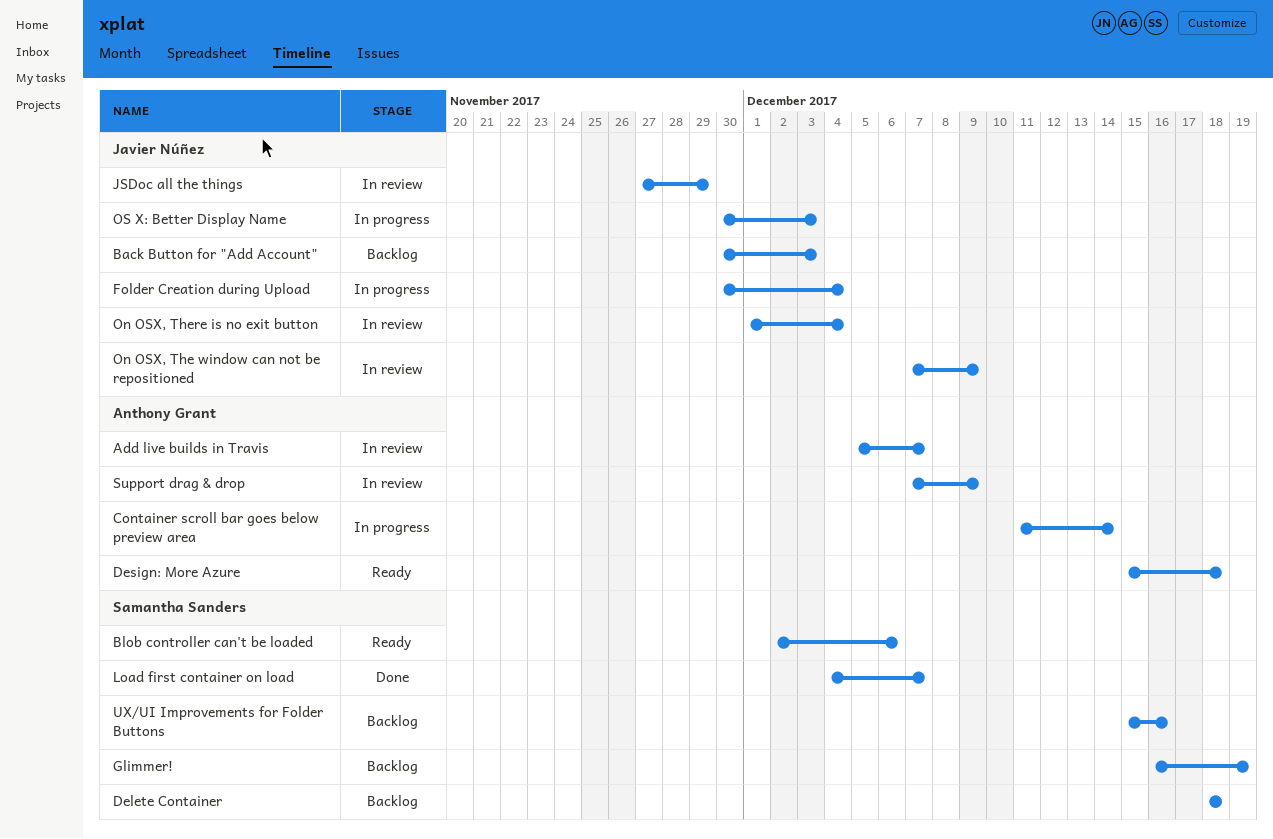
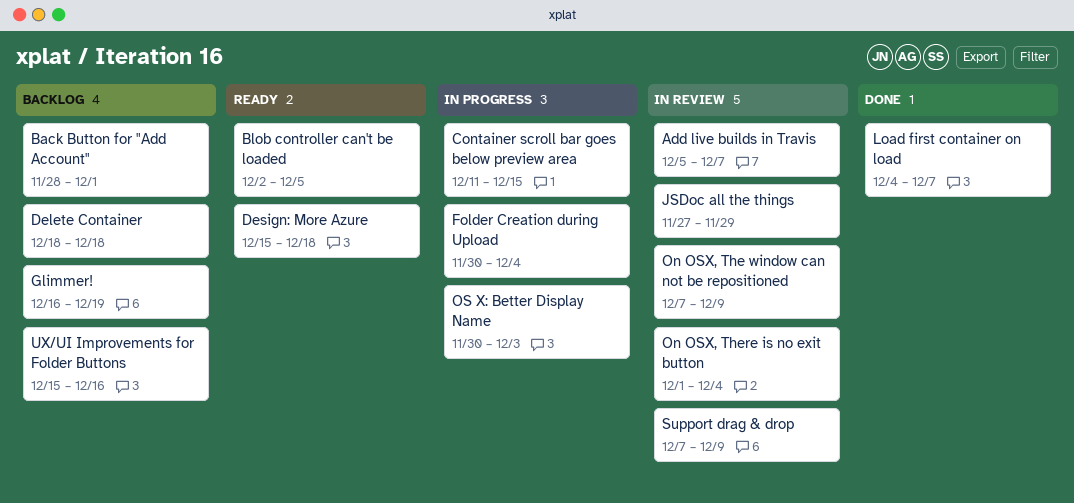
Back Button for "Add Account", start: Nov 30 -> Nov 28
Back Button for "Add Account", due: Dec 3 -> Dec 1
Blob controller can't be loaded, due: Dec 6 -> Dec 5
Container scroll bar goes below preview area, due: Dec 14 -> Dec 15

